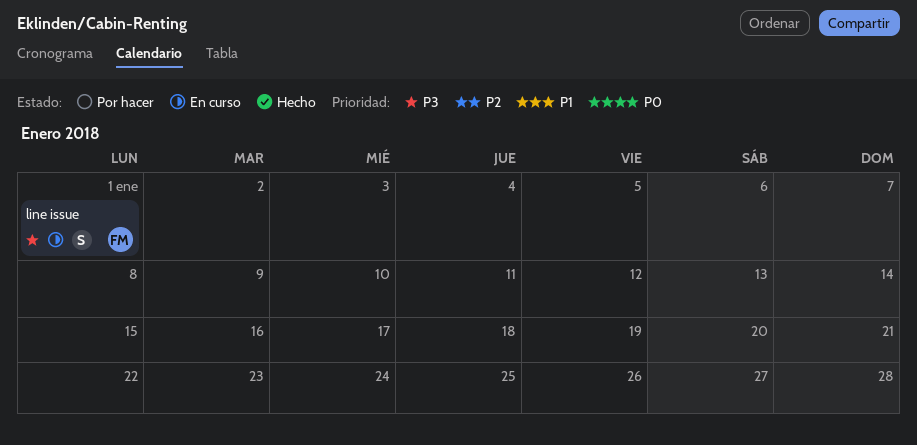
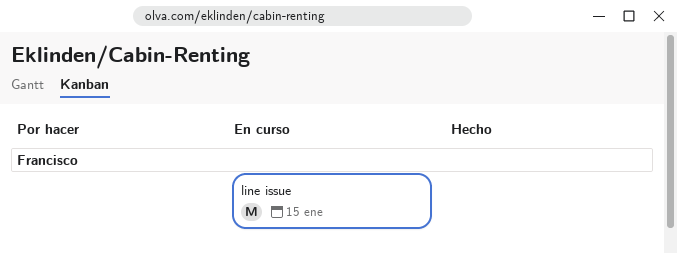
line issue, estimate: S -> M
line issue, due: Jan 1 -> Jan 15

